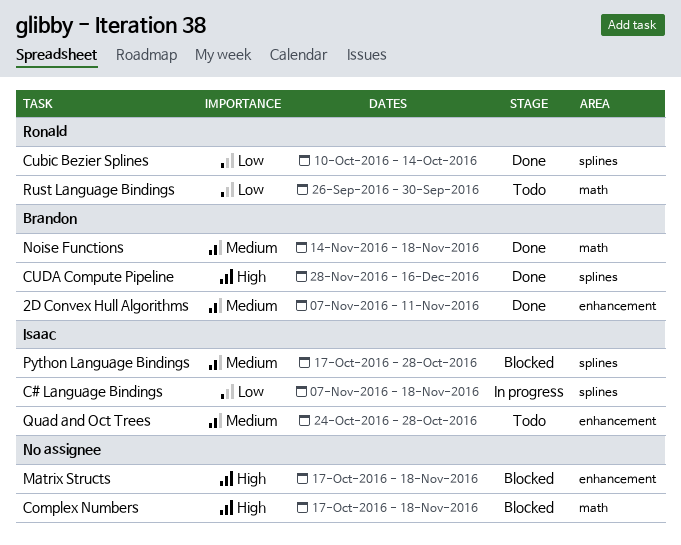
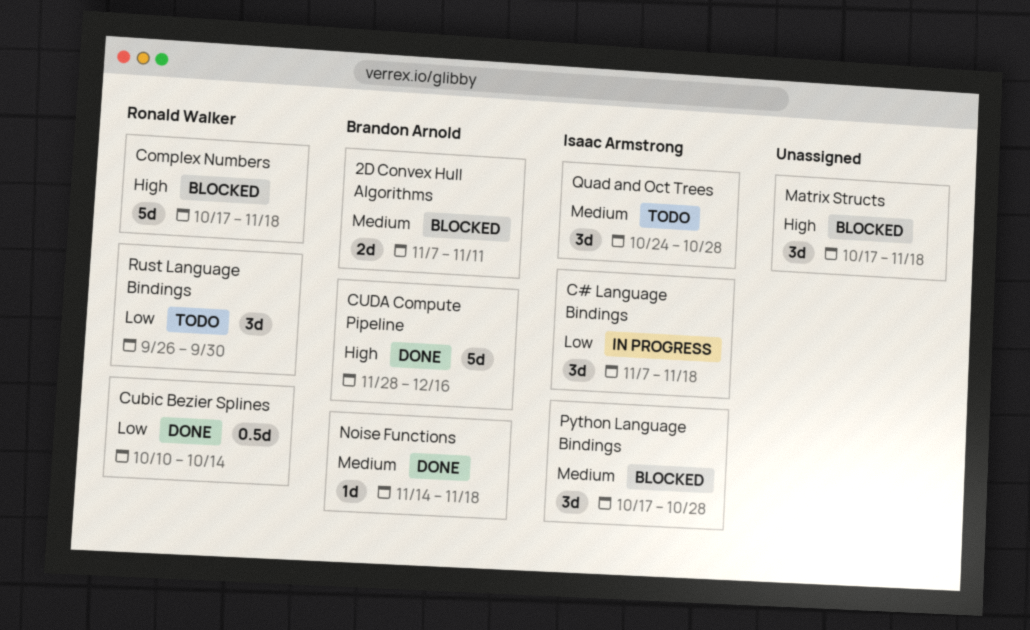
2D Convex Hull Algorithms, status: Done -> Blocked
Complex Numbers, owner: none -> Ronald Walker

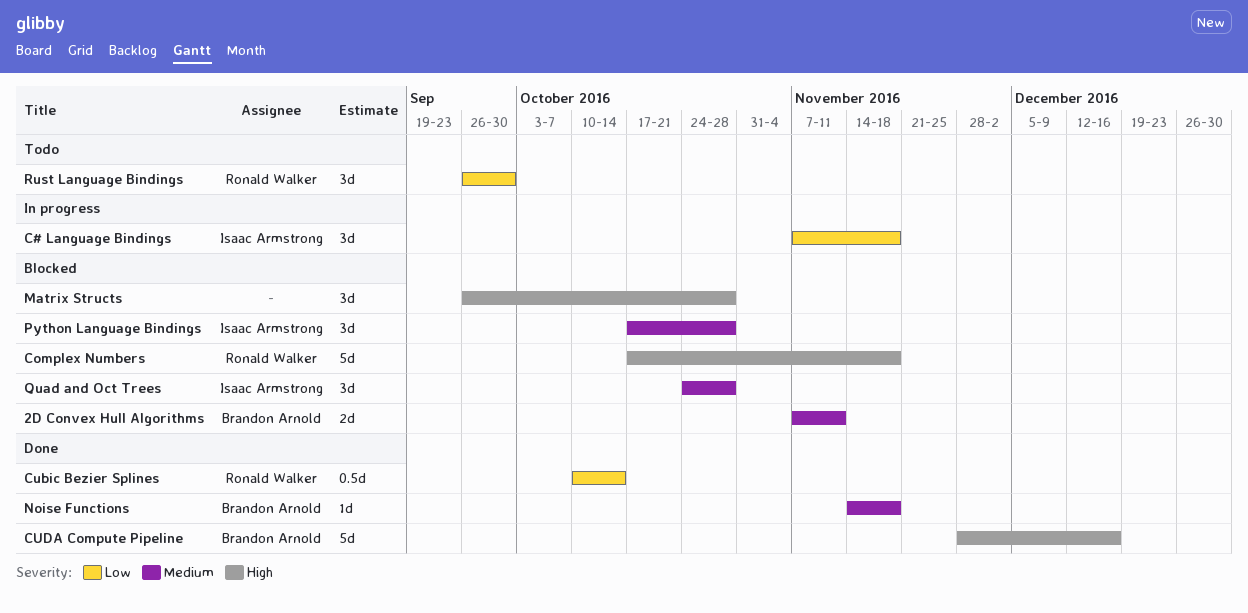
Matrix Structs, start: Oct 17 -> Sep 26
Matrix Structs, due: Nov 18 -> Oct 28
Quad and Oct Trees, status: Todo -> Blocked

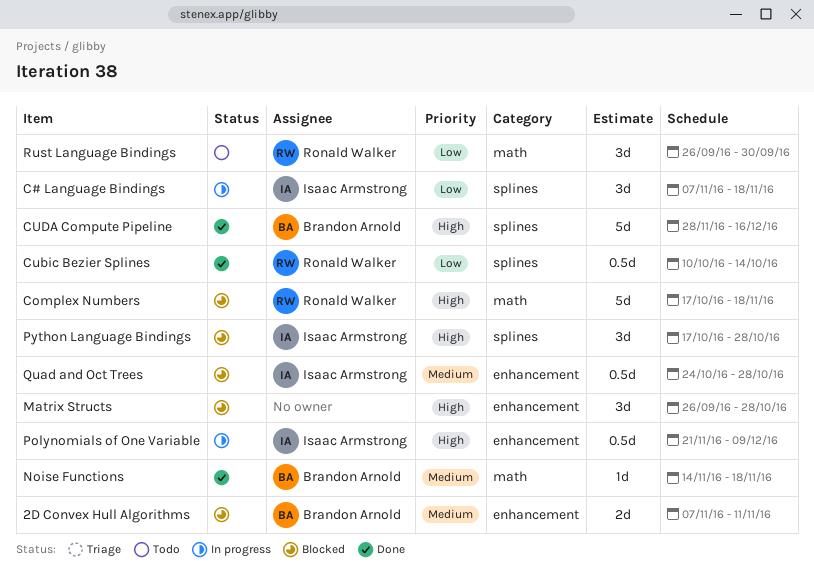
Polynomials of One Variable: none -> present
Python Language Bindings, priority: Medium -> High
Quad and Oct Trees, estimate: 3d -> 0.5d

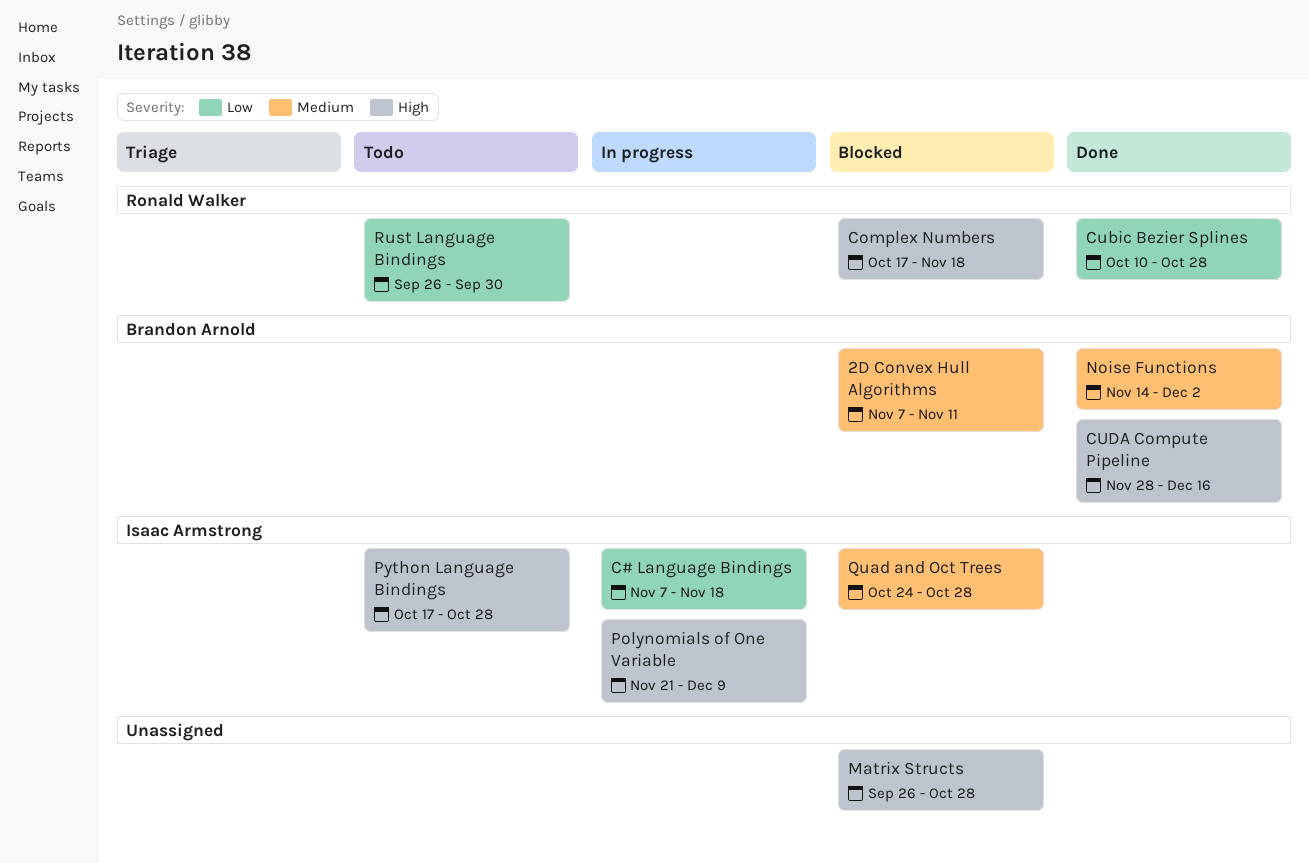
Cubic Bezier Splines, due: Oct 14 -> Oct 28
Noise Functions, due: Nov 18 -> Dec 2
Python Language Bindings, status: Blocked -> Todo

